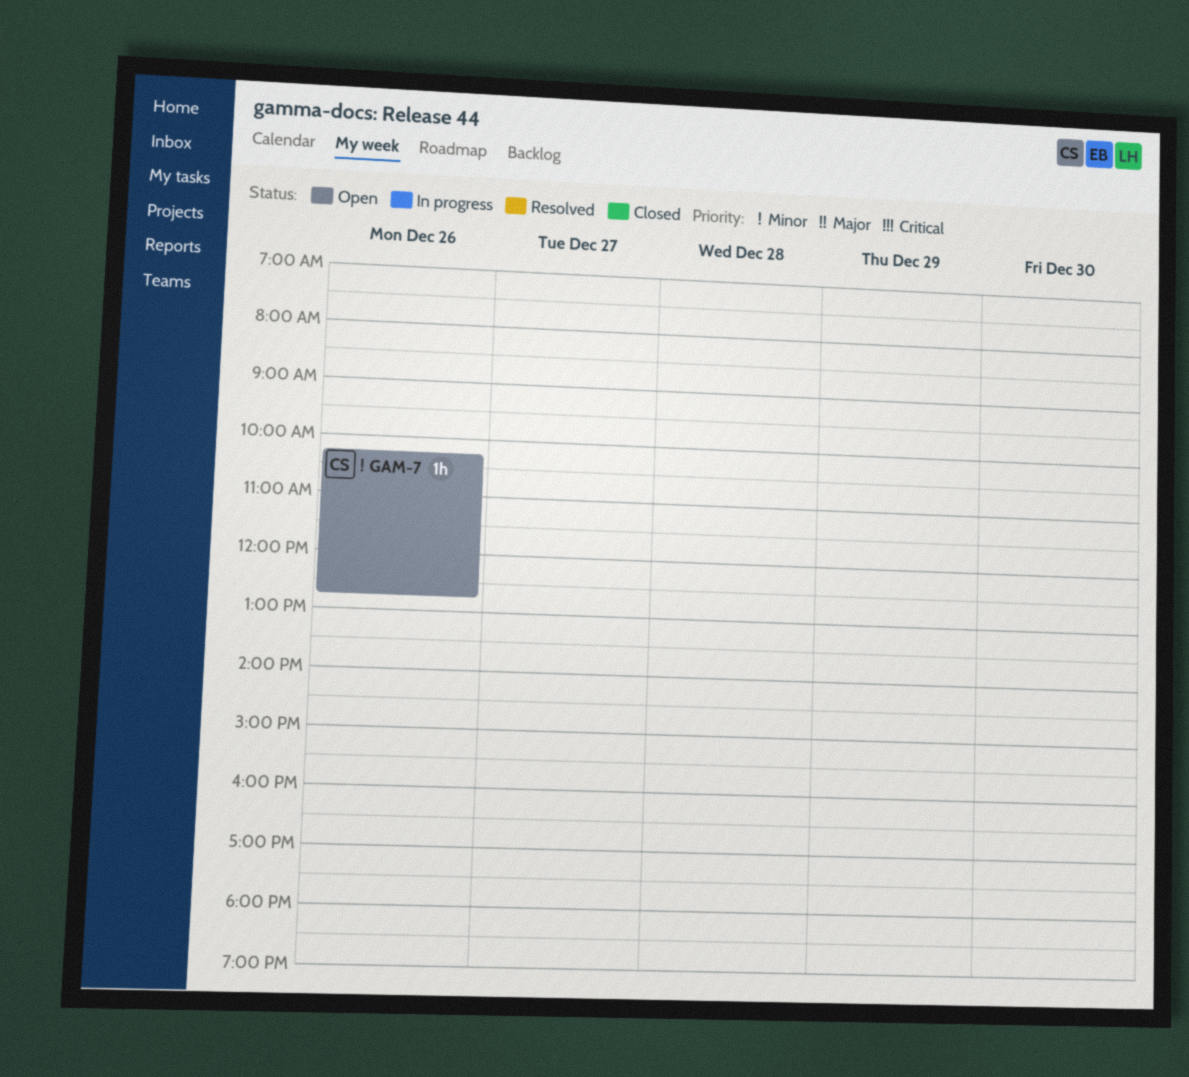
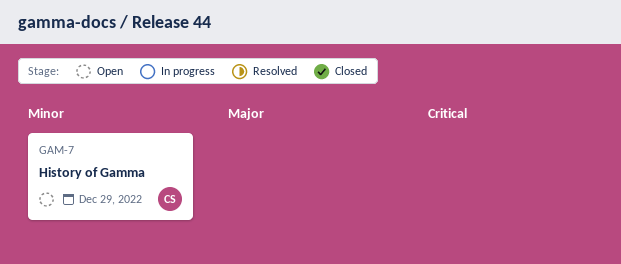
GAM-7, day: Dec 26 -> Dec 29

